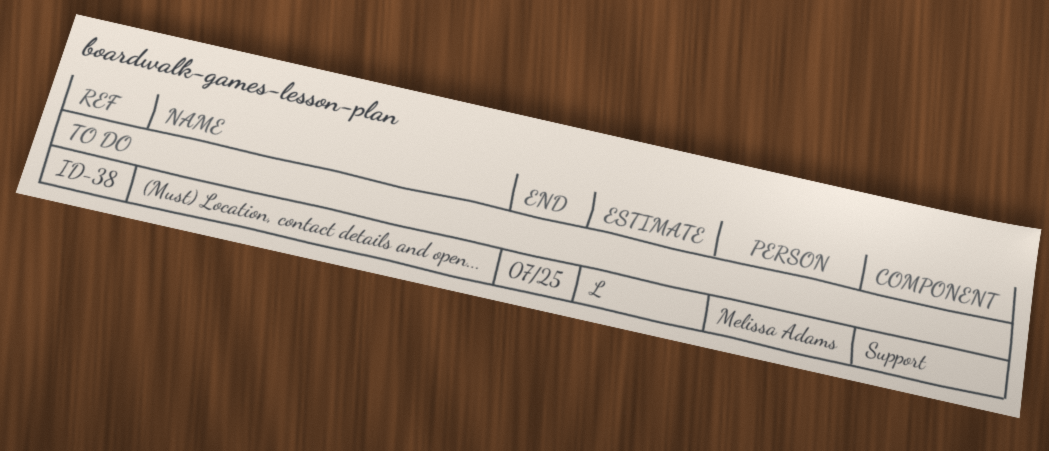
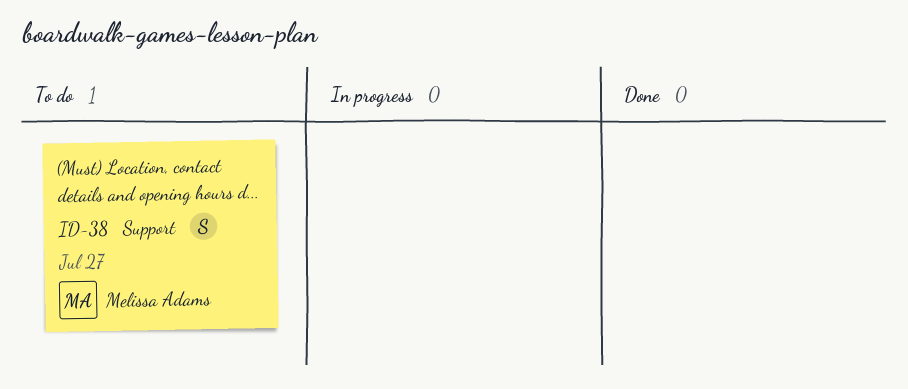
ID-38, estimate: L -> S
ID-38, due: Jul 25 -> Jul 27

